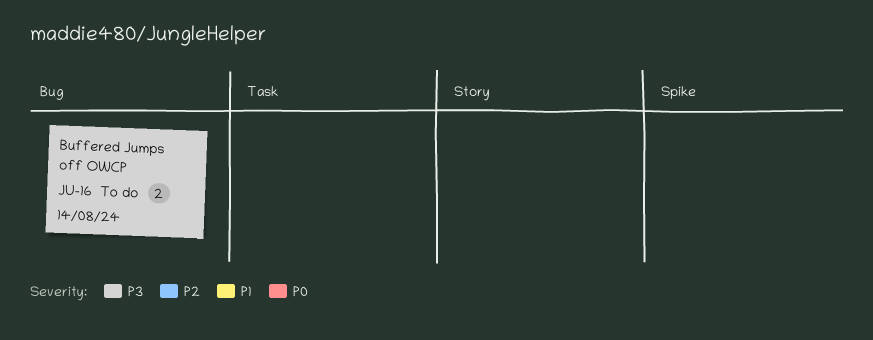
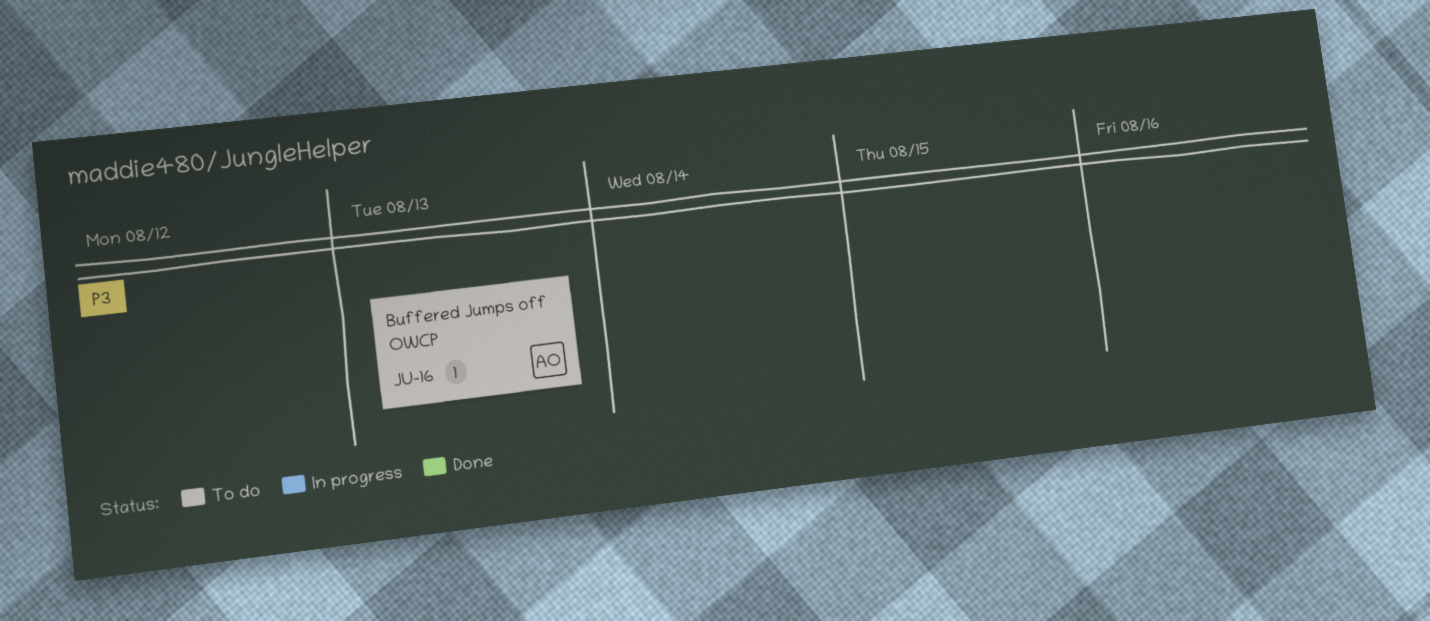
JU-16, estimate: 2 -> 1
JU-16, due: Aug 14 -> Aug 13

